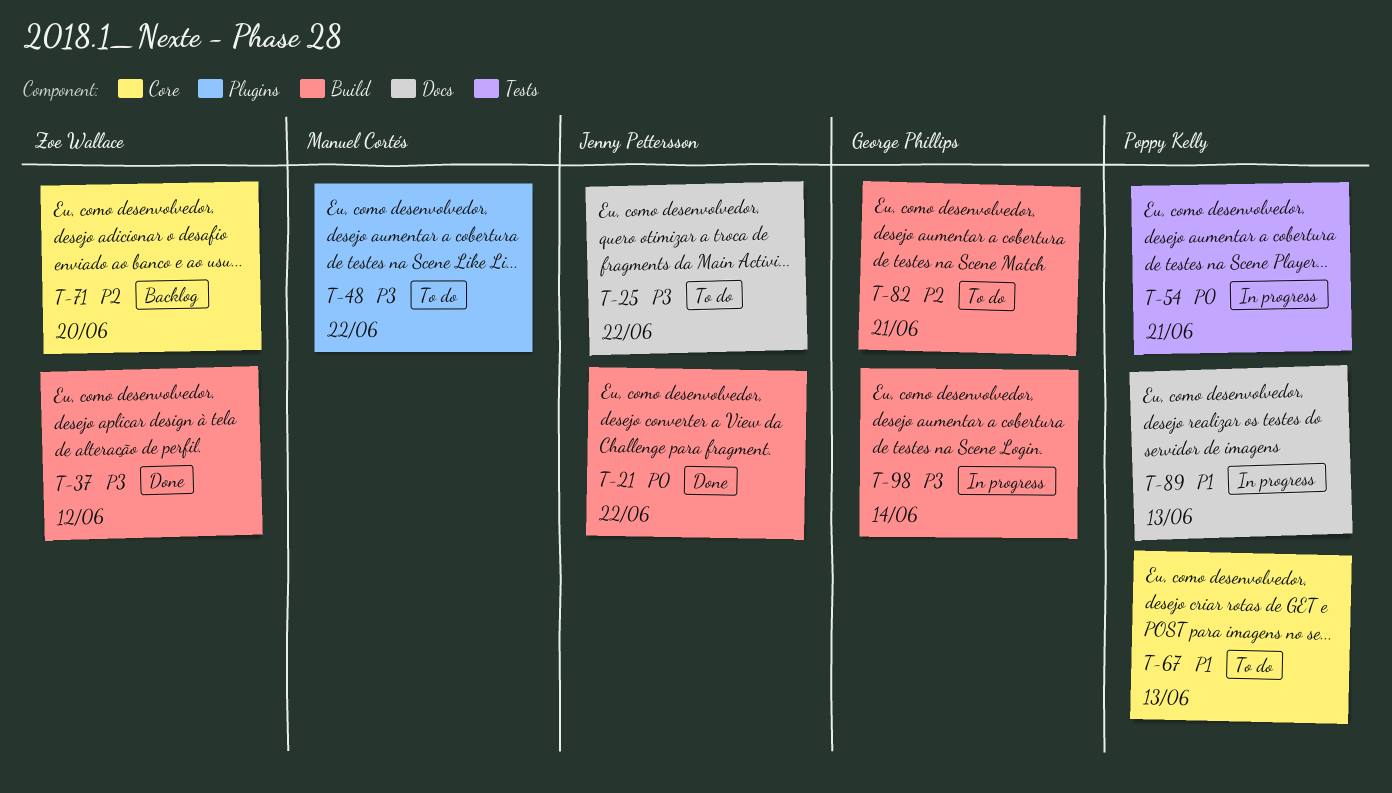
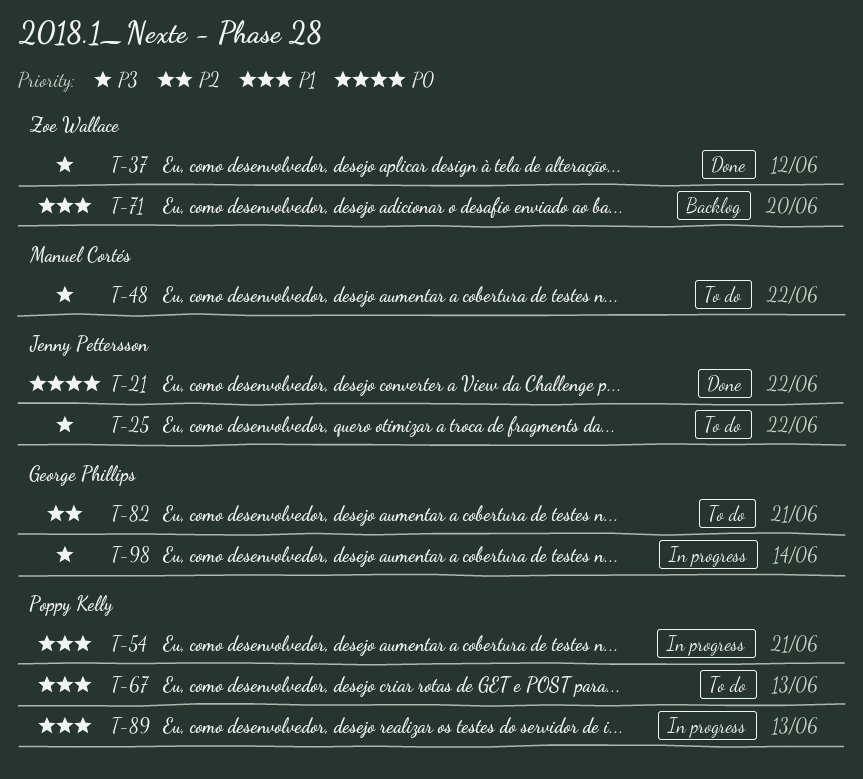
T-54, priority: P0 -> P1
T-71, priority: P2 -> P1

